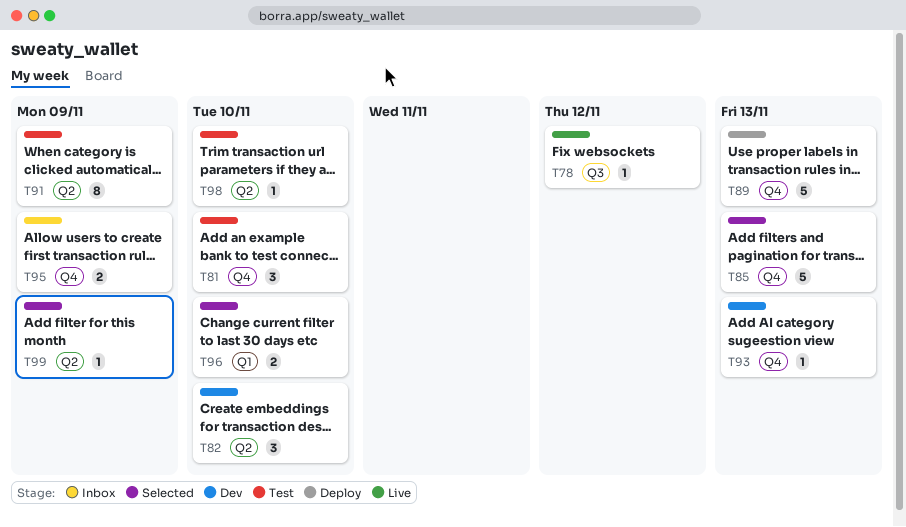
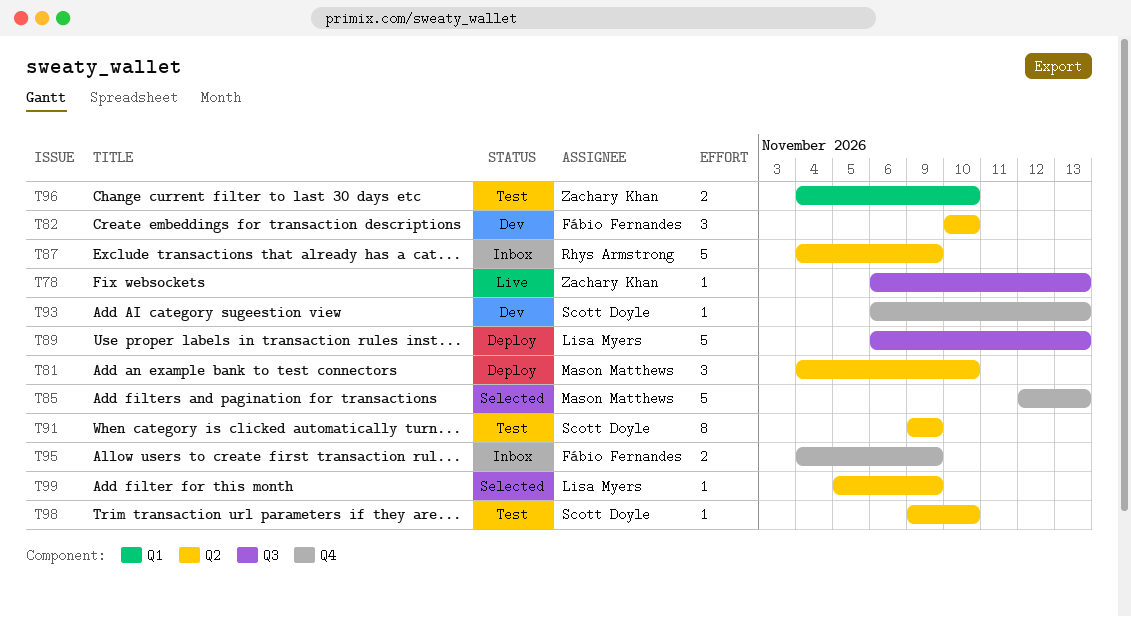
T78, due: Nov 12 -> Nov 13
T81, status: Test -> Deploy
T81, label: Q4 -> Q2
T87: none -> present
T89, label: Q4 -> Q3
T96, status: Selected -> Test

